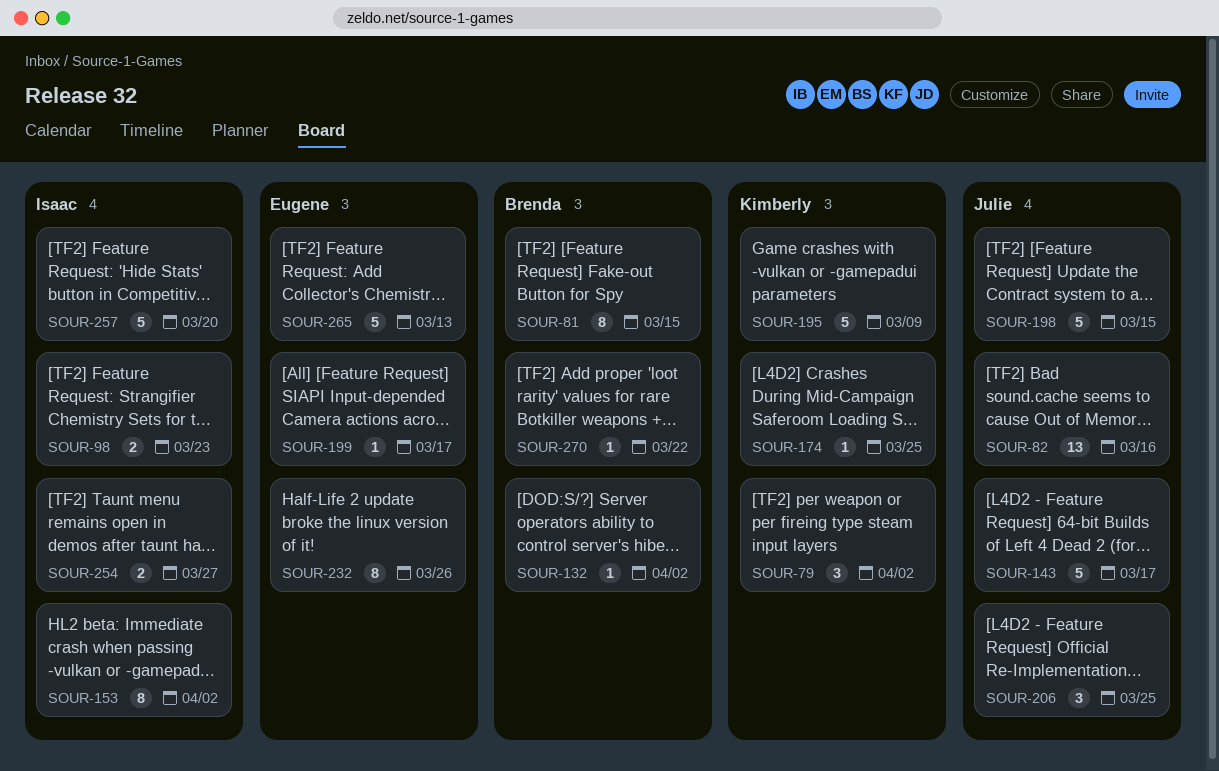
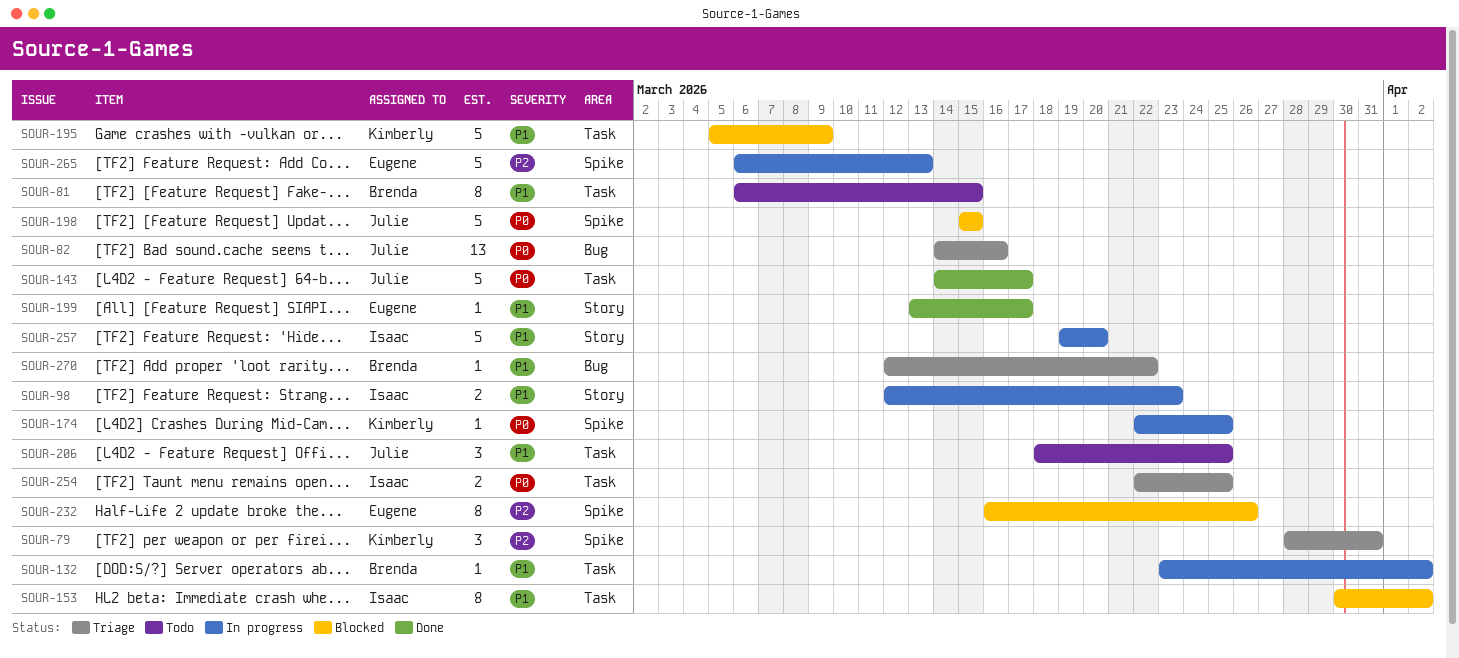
SOUR-79, due: Apr 2 -> Mar 31
SOUR-254, due: Mar 27 -> Mar 25

